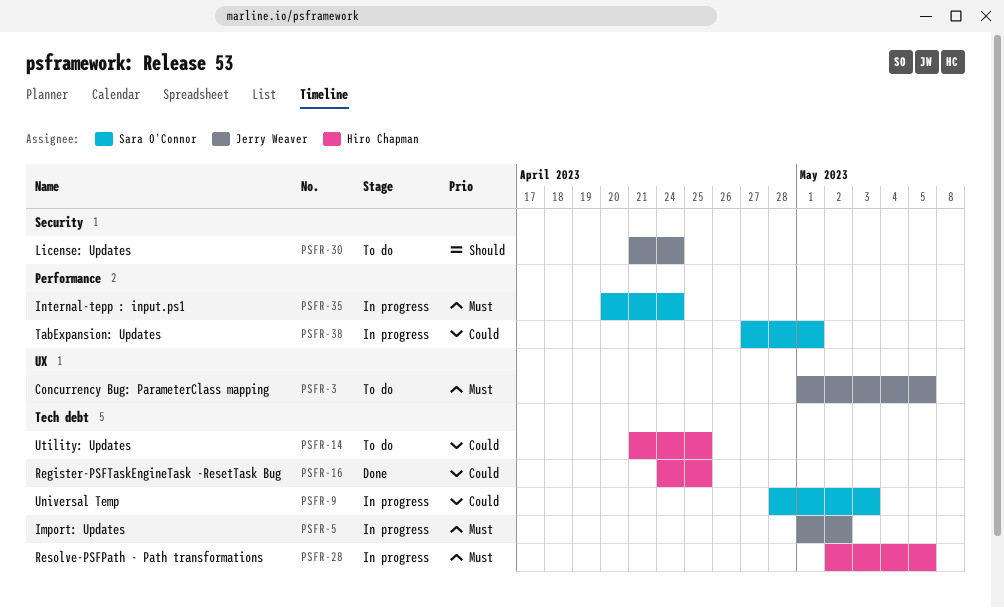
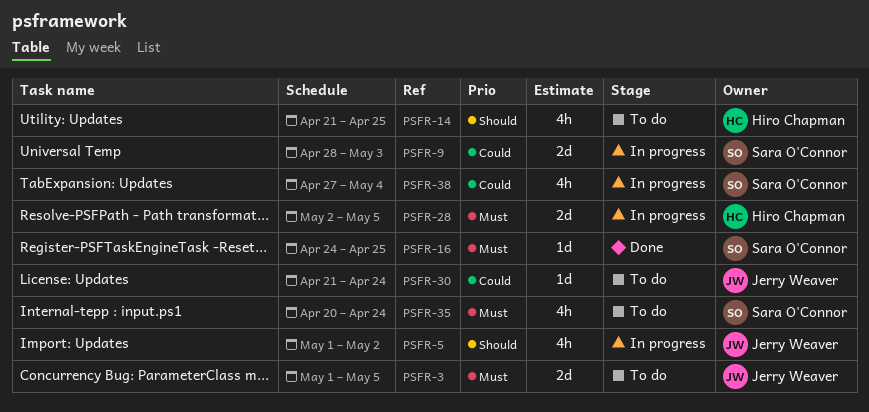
PSFR-5, priority: Must -> Should
PSFR-14, priority: Could -> Should
PSFR-16, owner: Hiro Chapman -> Sara O'Connor
PSFR-16, priority: Could -> Must
PSFR-30, priority: Should -> Could
PSFR-35, status: In progress -> To do
PSFR-38, due: May 1 -> May 4

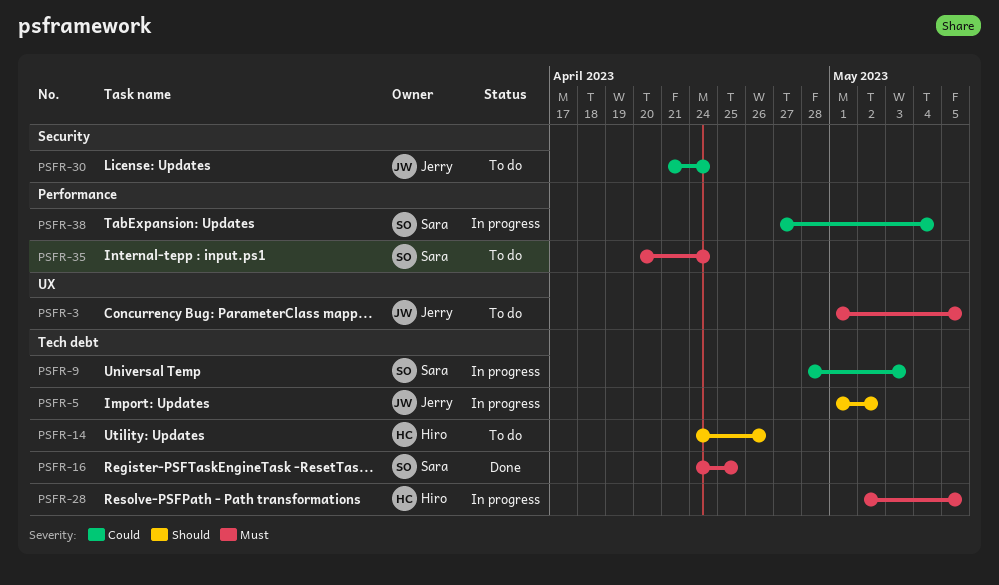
PSFR-14, start: Apr 21 -> Apr 24
PSFR-14, due: Apr 25 -> Apr 26

